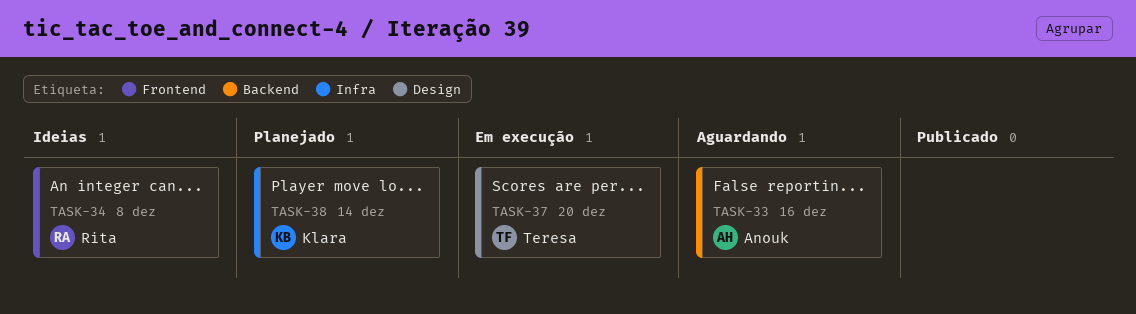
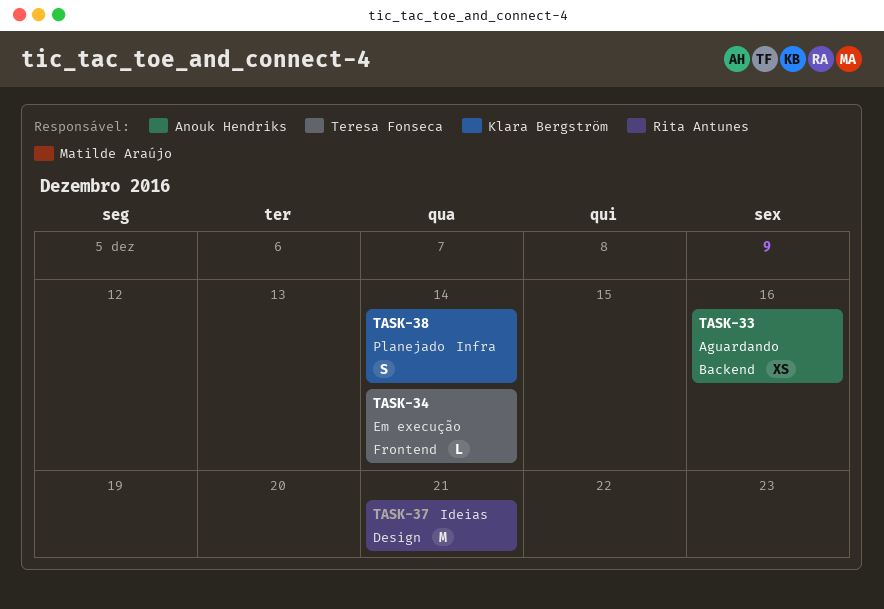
TASK-34, status: Ideias -> Em execução
TASK-34, owner: Rita Antunes -> Teresa Fonseca
TASK-34, due: Dec 8 -> Dec 14
TASK-37, status: Em execução -> Ideias
TASK-37, owner: Teresa Fonseca -> Rita Antunes
TASK-37, due: Dec 20 -> Dec 21

